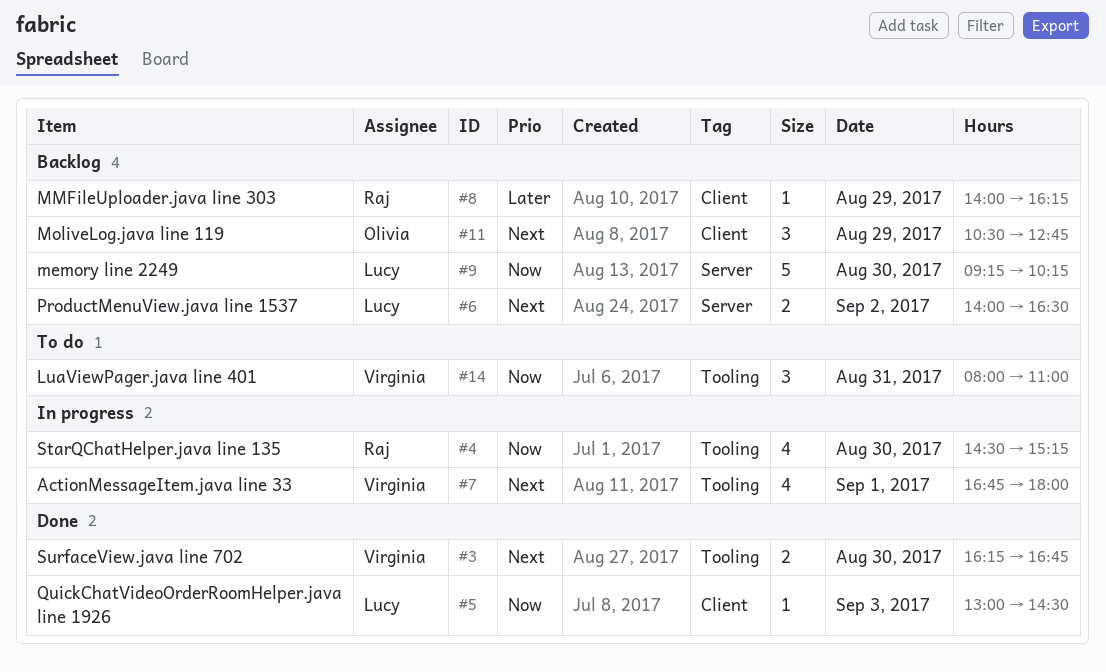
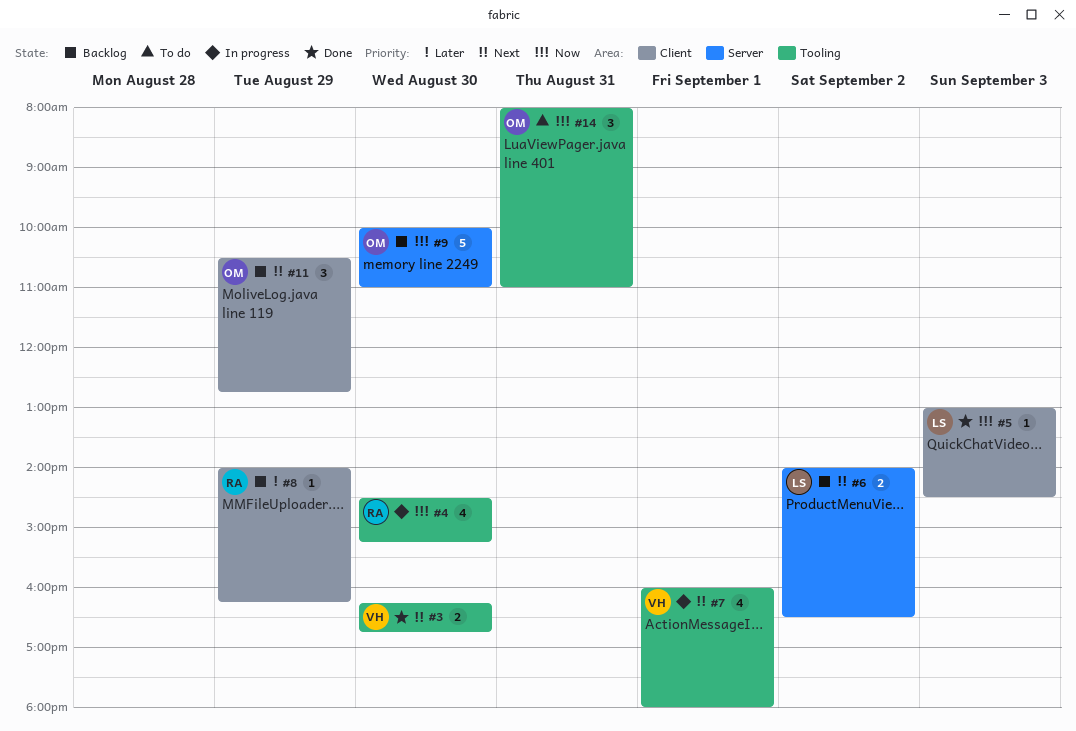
#7, begins: 16:45 -> 16:00
#9, owner: Lucy -> Olivia
#9, begins: 09:15 -> 10:00
#9, ends: 10:15 -> 11:00
#14, owner: Virginia -> Olivia

